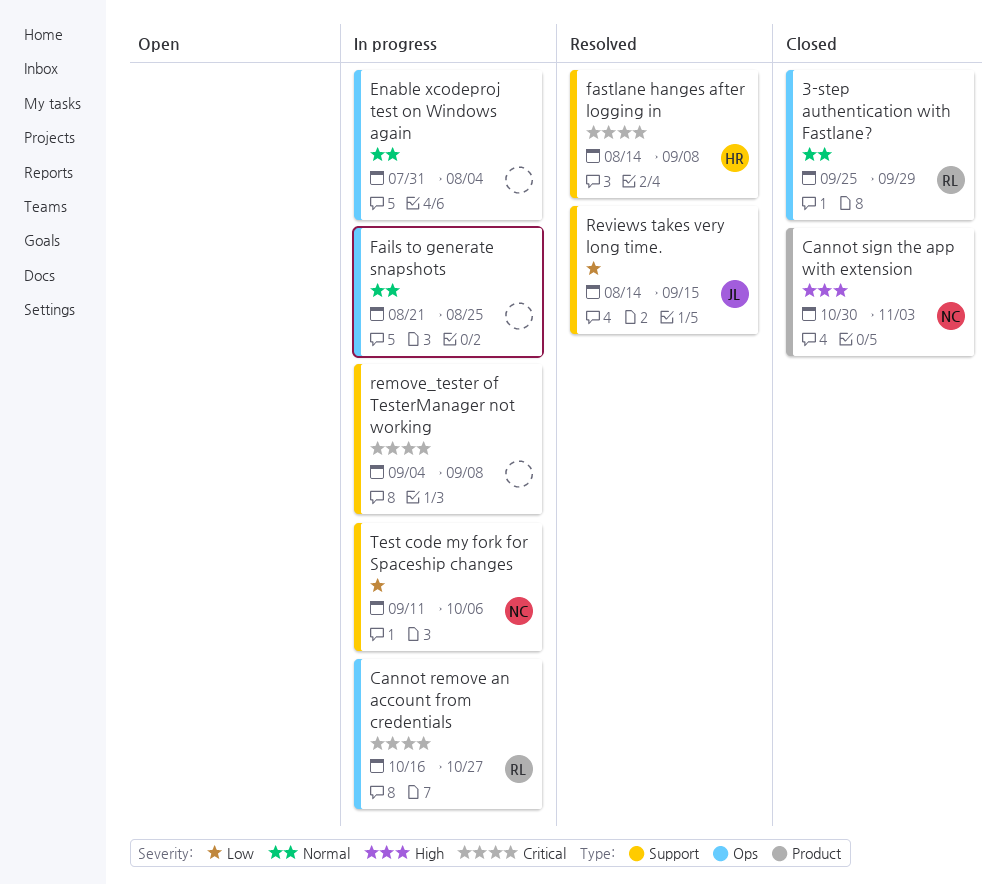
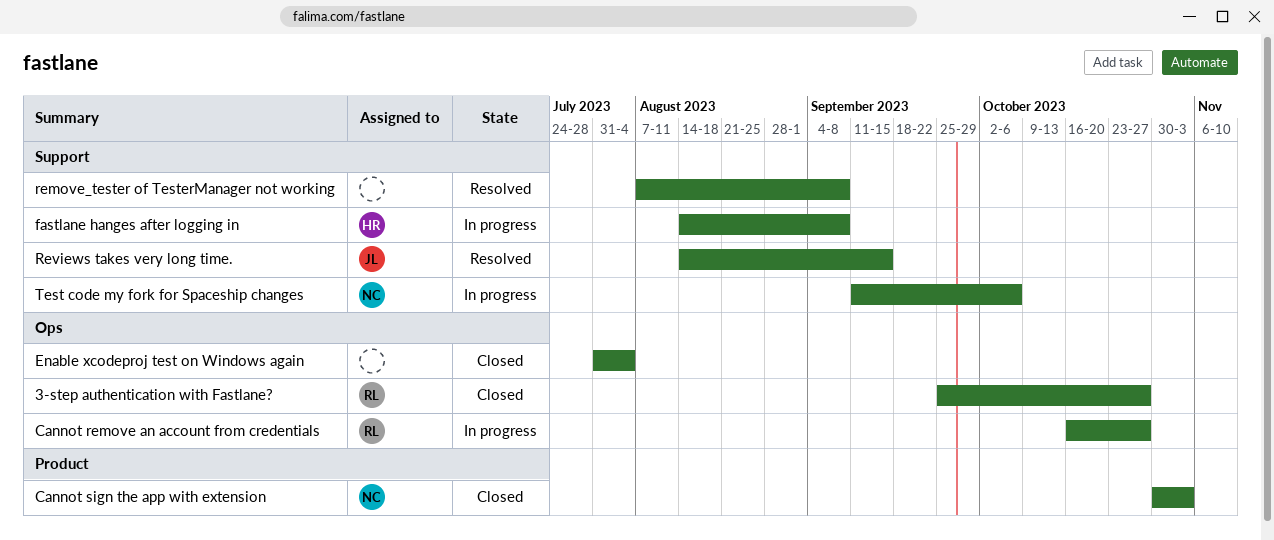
3-step authentication with Fastlane?, due: Sep 29 -> Oct 27
Enable xcodeproj test on Windows again, status: In progress -> Closed
Fails to generate snapshots: present -> none
fastlane hanges after logging in, status: Resolved -> In progress
remove_tester of TesterManager not working, status: In progress -> Resolved
remove_tester of TesterManager not working, start: Sep 4 -> Aug 7

